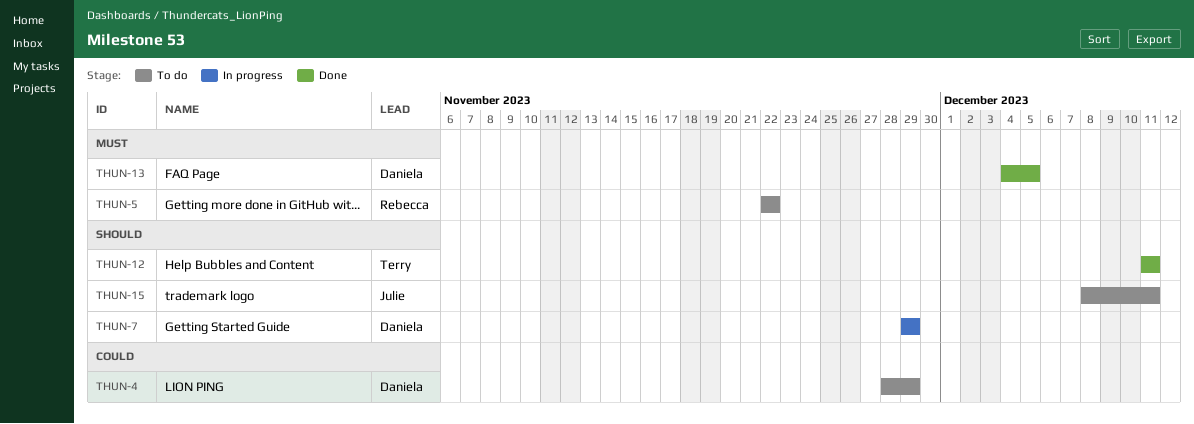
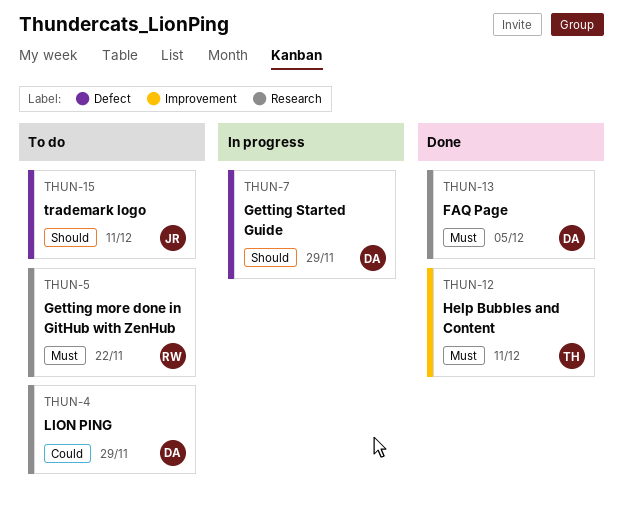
THUN-12, priority: Should -> Must

